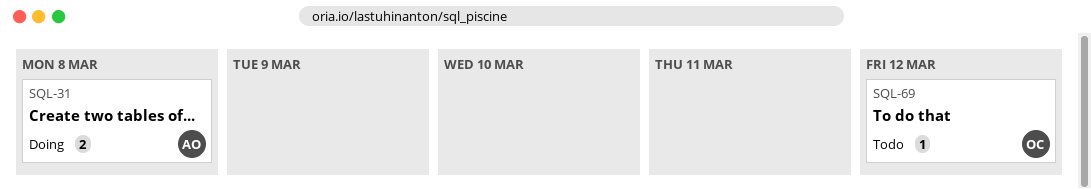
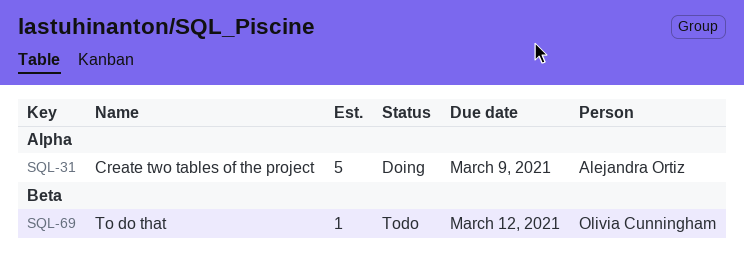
SQL-31, estimate: 2 -> 5
SQL-31, due: Mar 8 -> Mar 9

